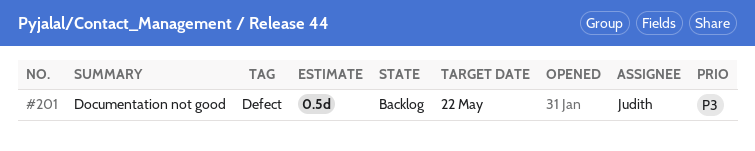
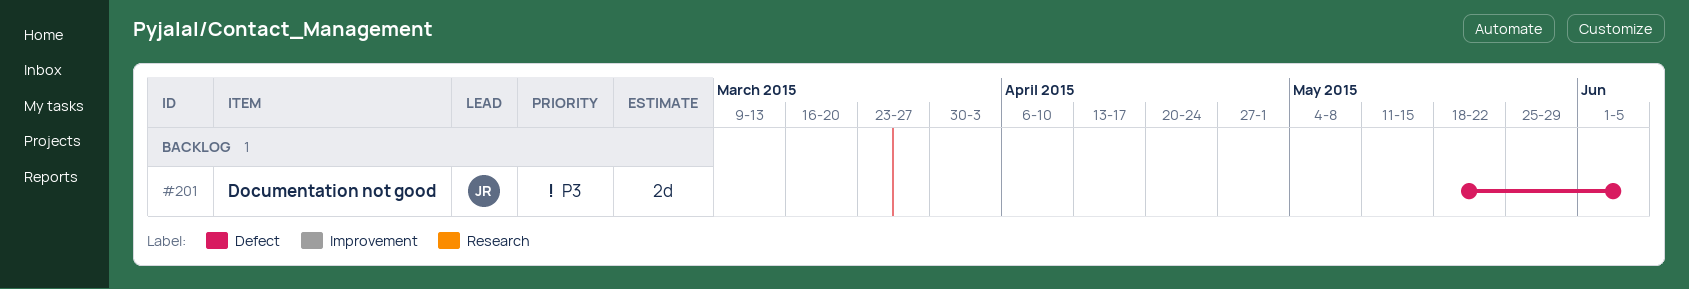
#201, estimate: 0.5d -> 2d
#201, due: May 22 -> Jun 5

